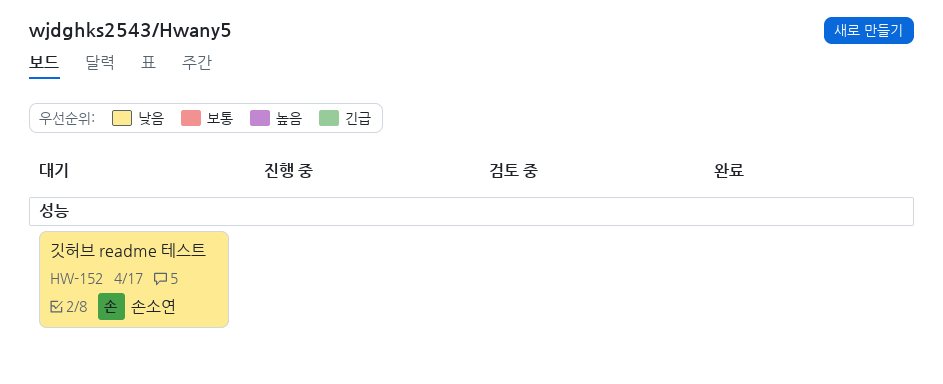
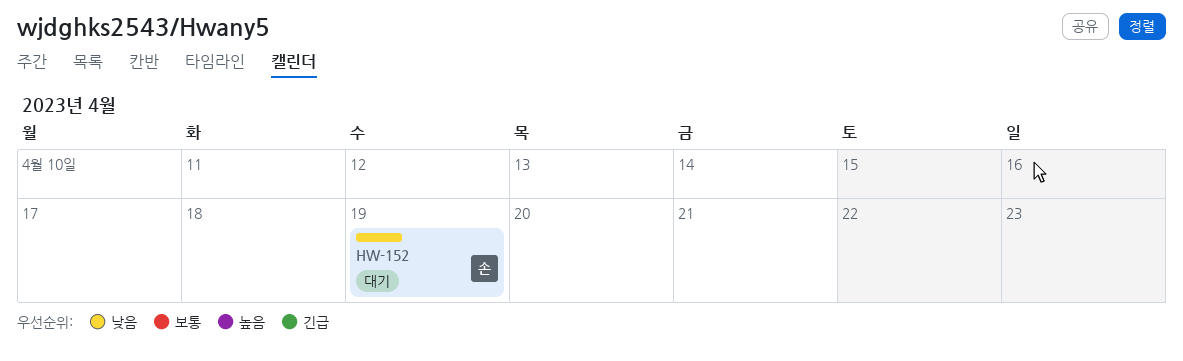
HW-152, due: Apr 17 -> Apr 19

